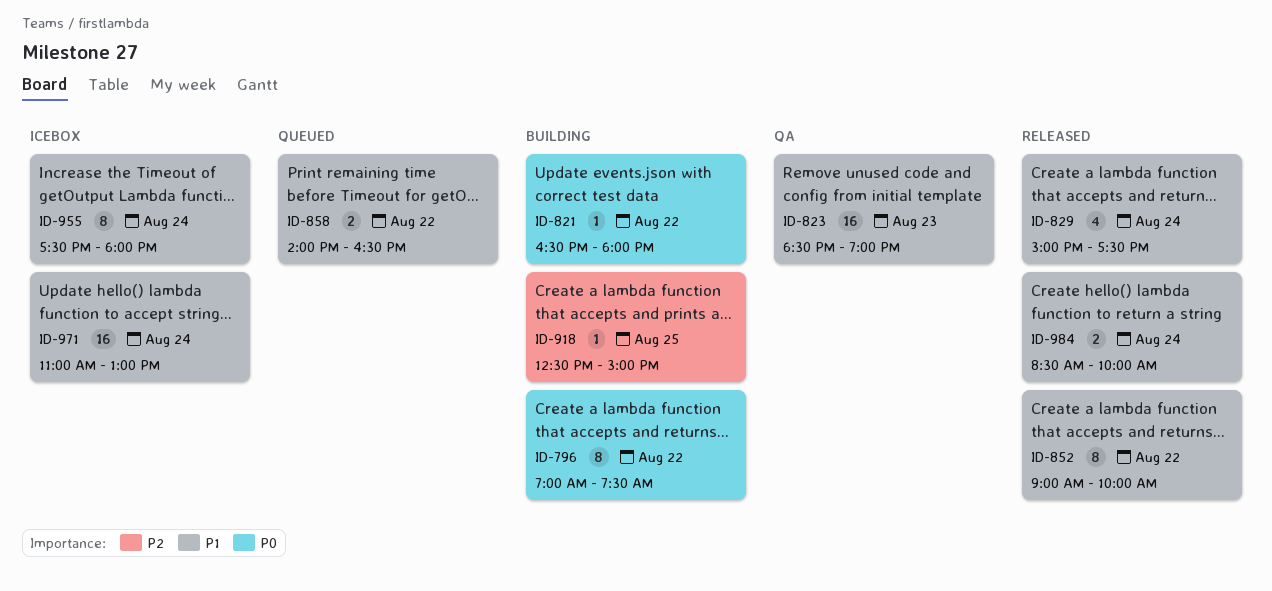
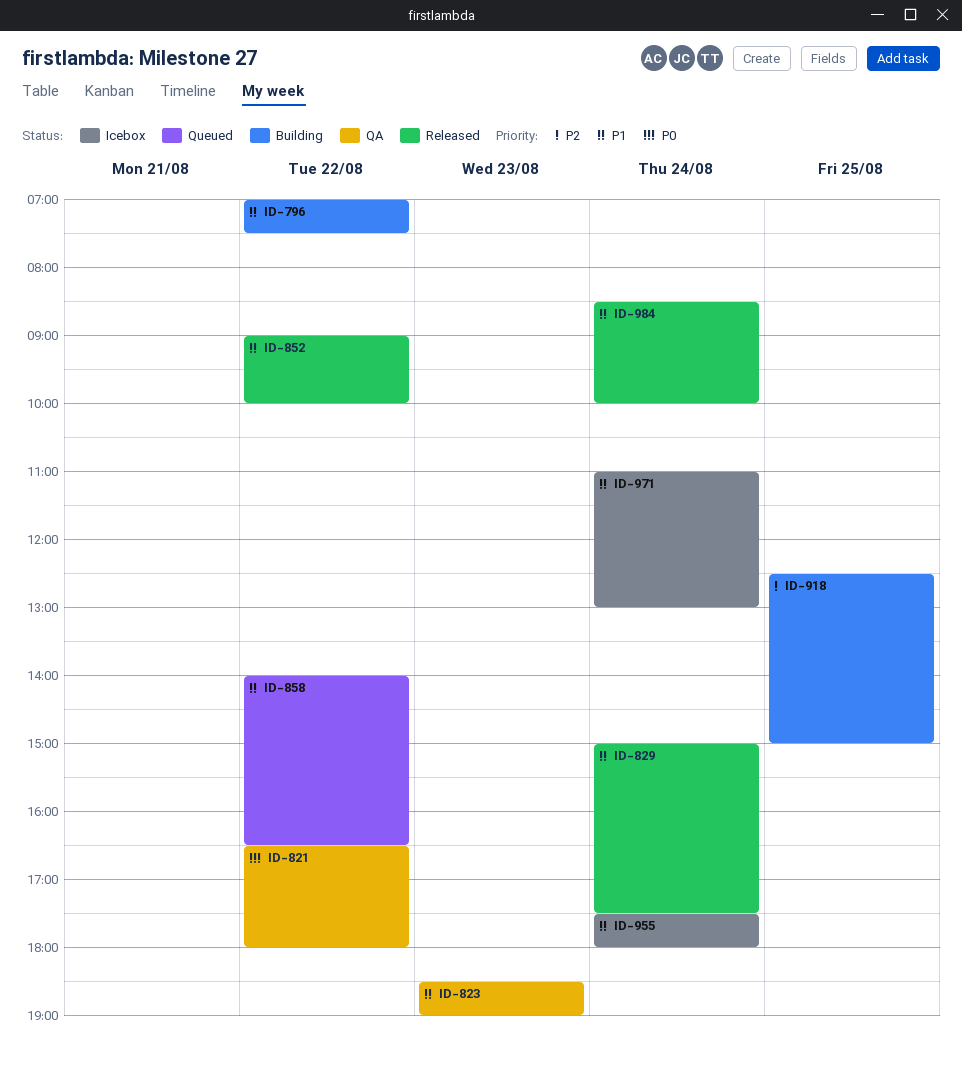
ID-796, priority: P0 -> P1
ID-821, status: Building -> QA

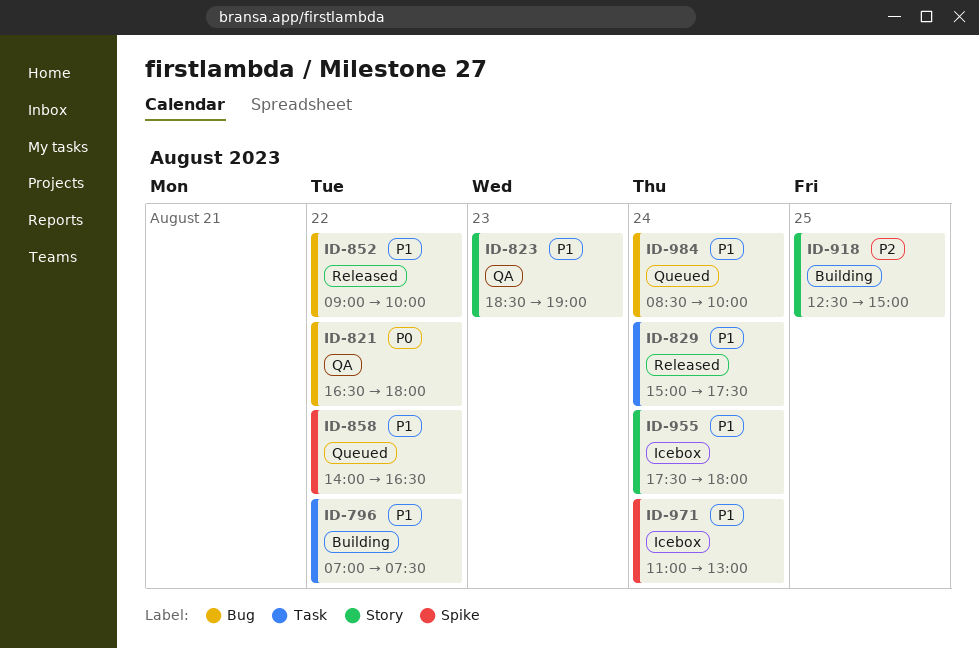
ID-984, status: Released -> Queued

